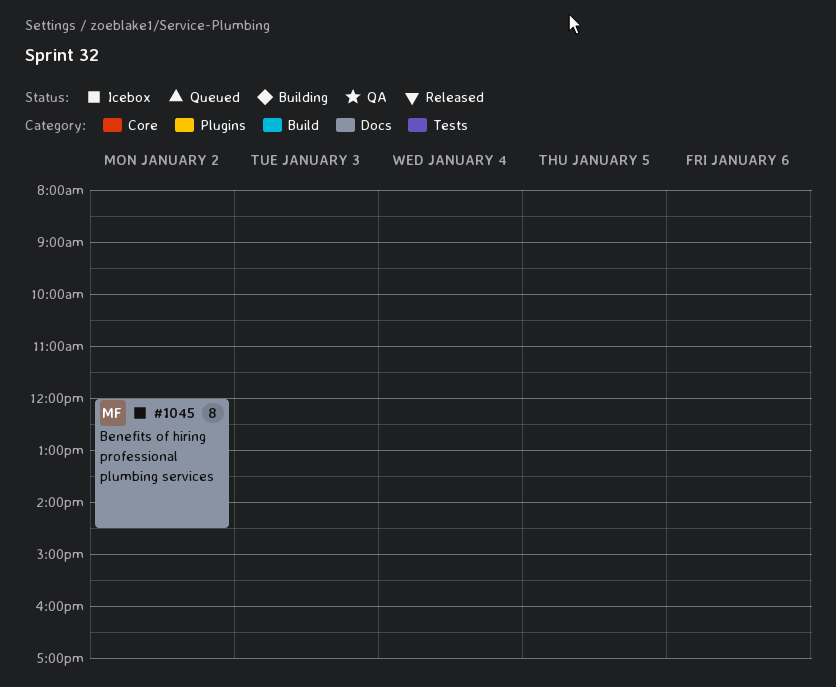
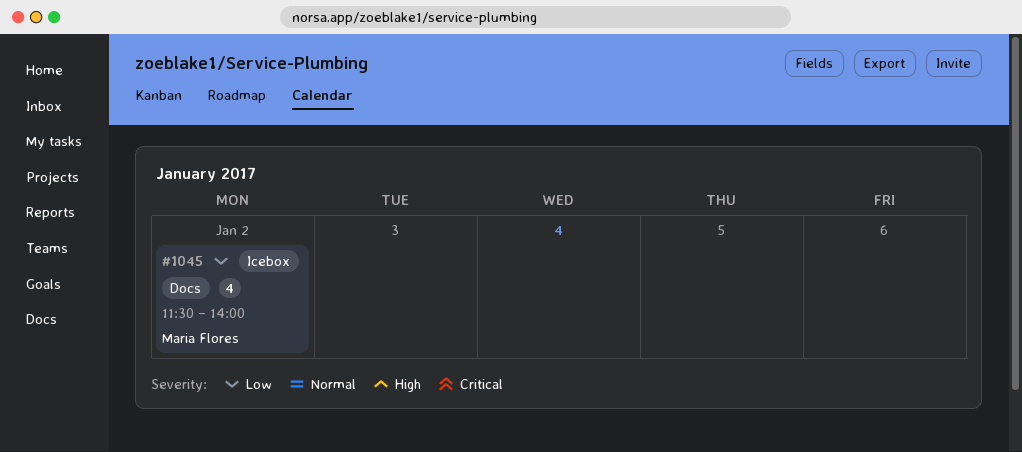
#1045, estimate: 8 -> 4
#1045, begins: 12:00 -> 11:30
#1045, ends: 14:30 -> 14:00

